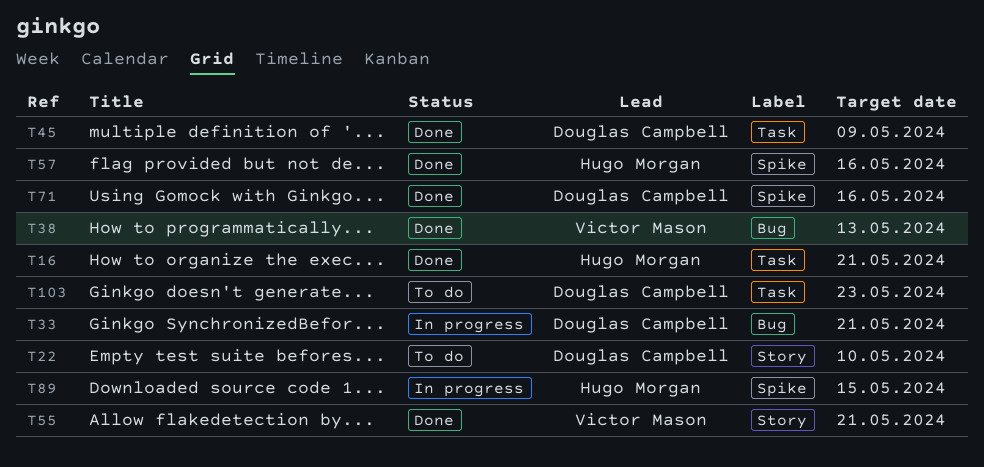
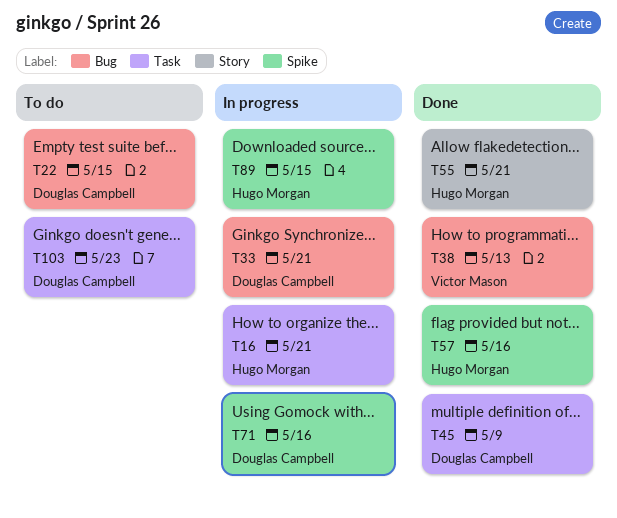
T16, status: Done -> In progress
T22, label: Story -> Bug
T22, due: May 10 -> May 15
T55, owner: Victor Mason -> Hugo Morgan
T71, status: Done -> In progress

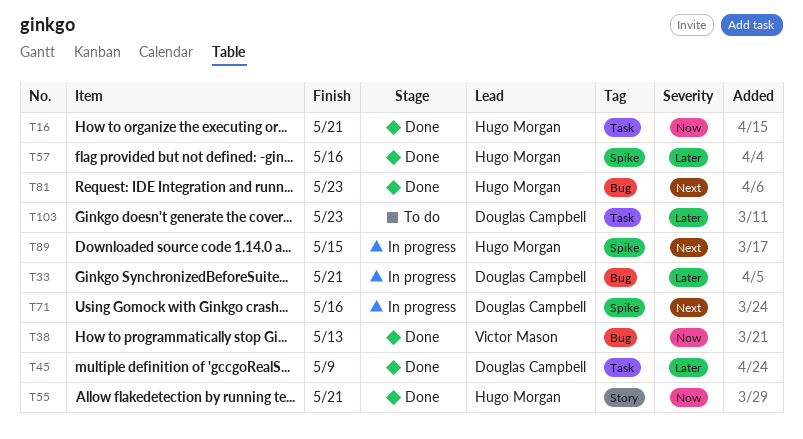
T16, status: In progress -> Done
T22: present -> none
T81: none -> present

